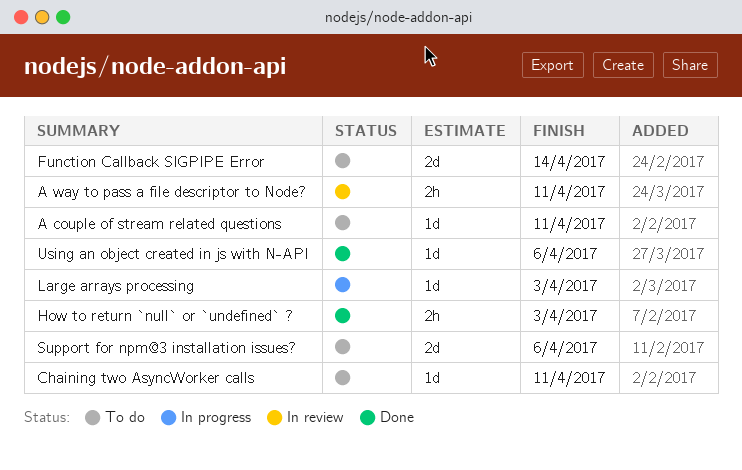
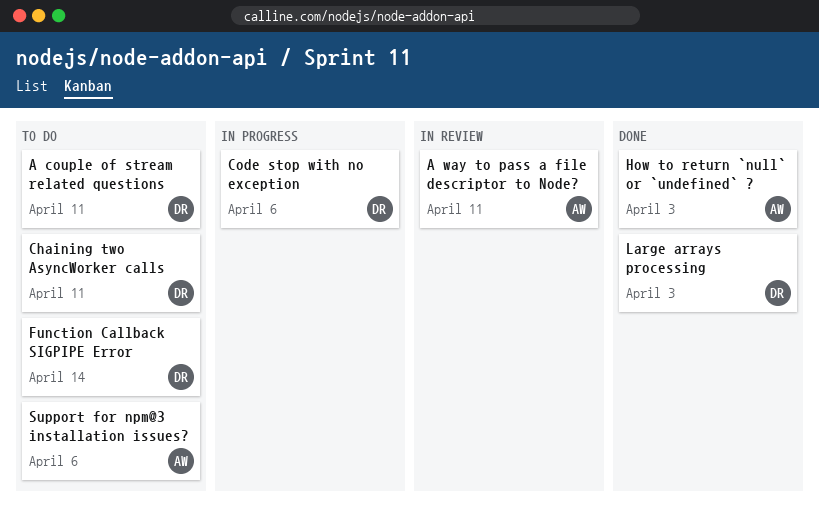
Code stop with no exception: none -> present
Large arrays processing, status: In progress -> Done
Using an object created in js with N-API: present -> none

